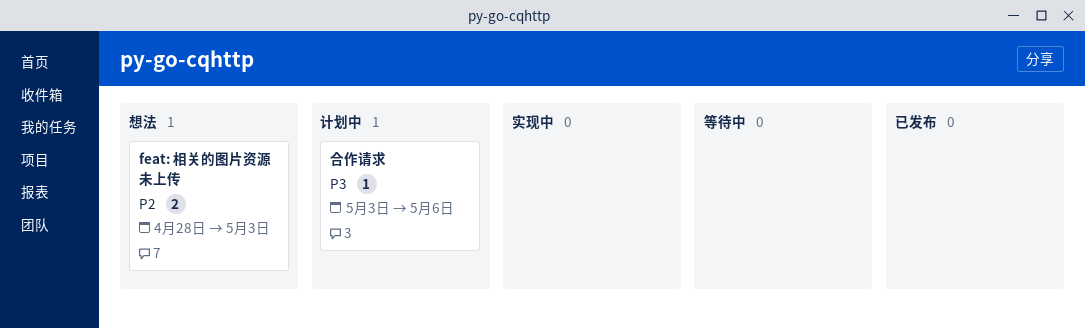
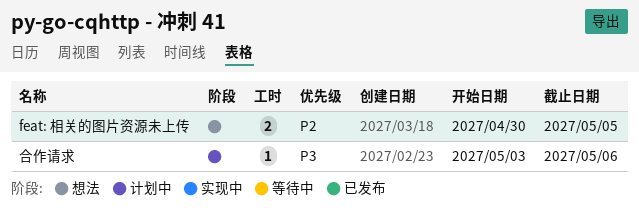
feat: 相关的图片资源未上传, start: Apr 28 -> Apr 30
feat: 相关的图片资源未上传, due: May 3 -> May 5

